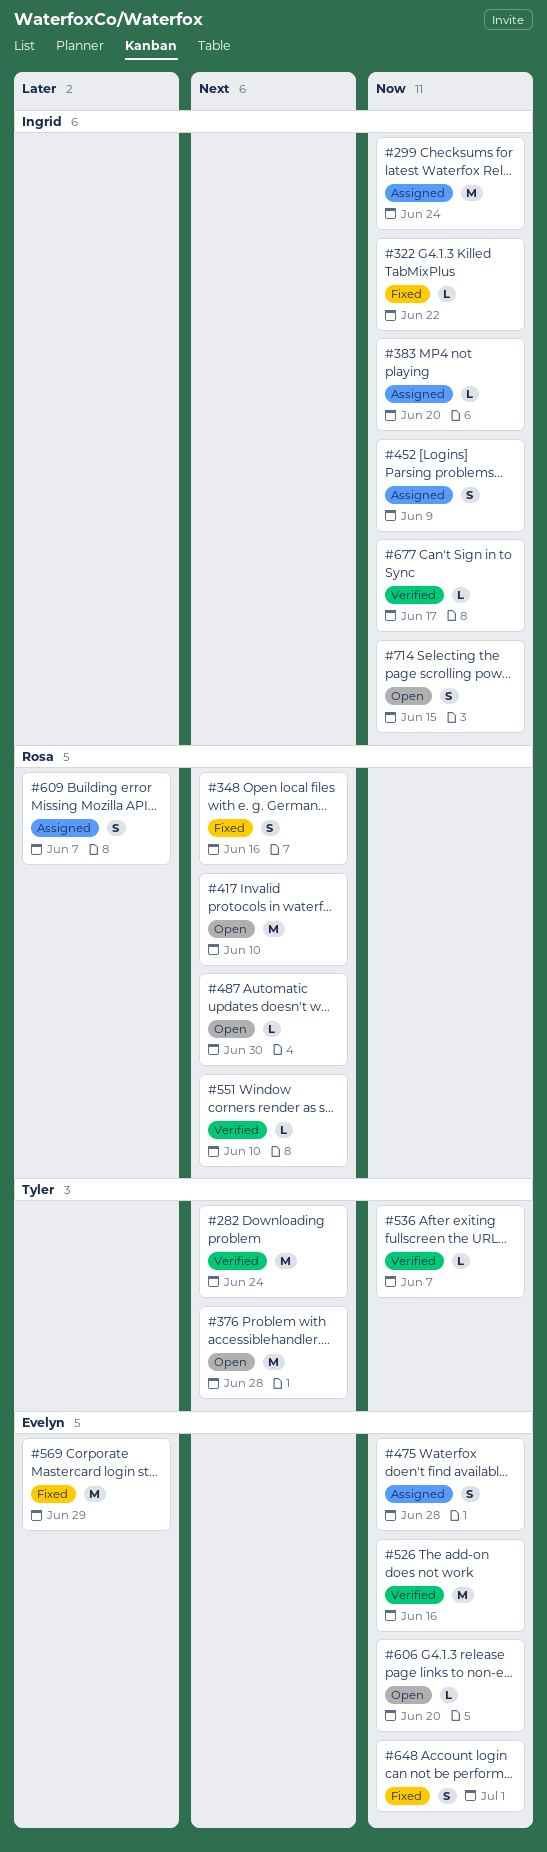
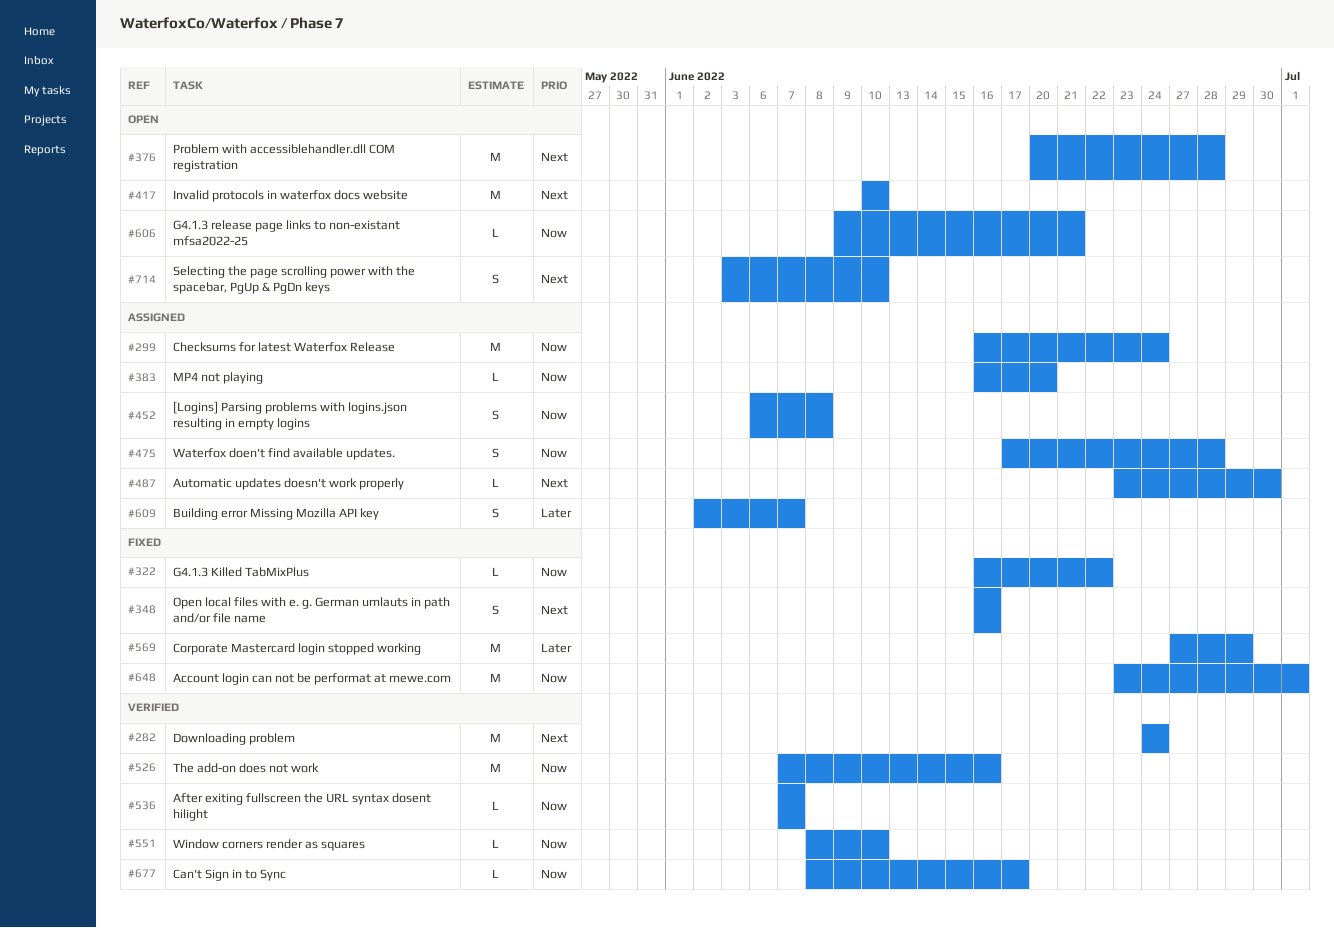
#452, due: Jun 9 -> Jun 8
#487, status: Open -> Assigned
#551, priority: Next -> Now
#606, due: Jun 20 -> Jun 21
#648, estimate: S -> M
#714, priority: Now -> Next
#714, due: Jun 15 -> Jun 10

